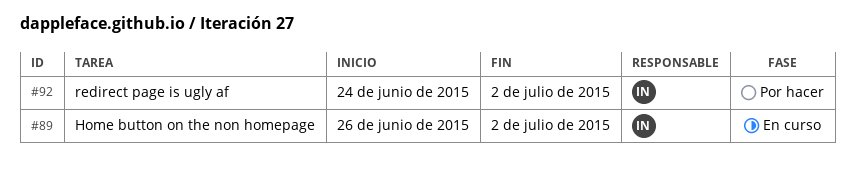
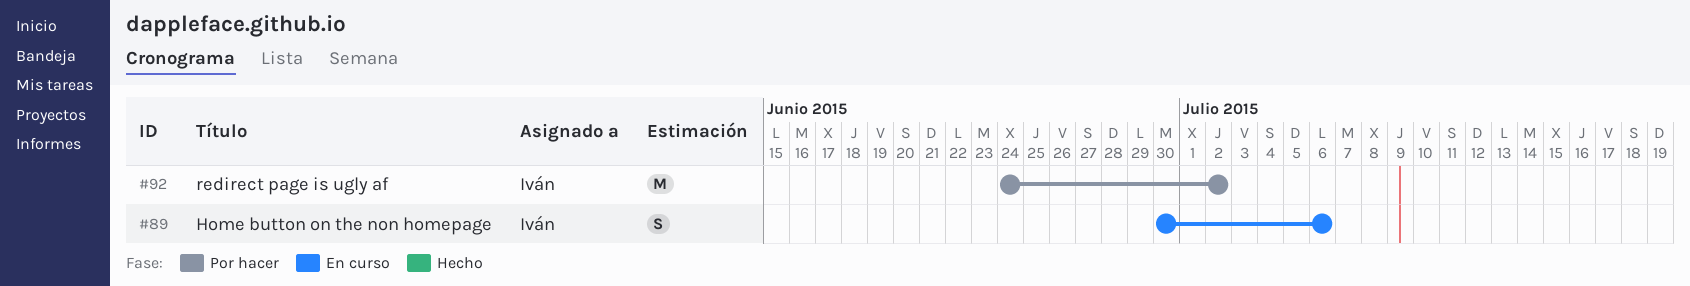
#89, start: Jun 26 -> Jun 30
#89, due: Jul 2 -> Jul 6

